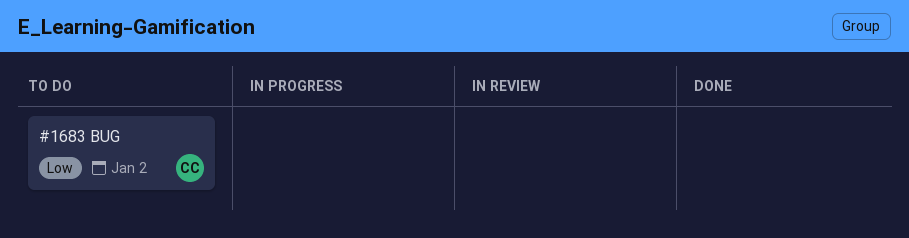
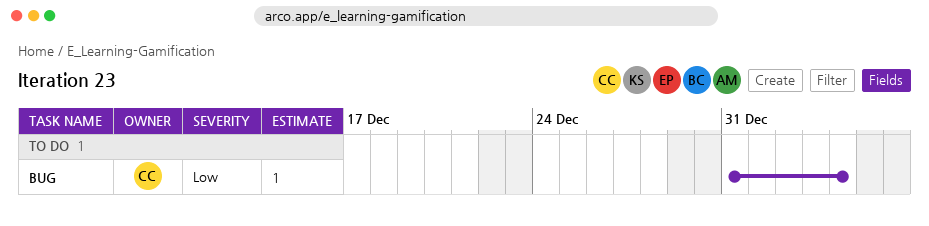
BUG, due: Jan 2 -> Jan 4

